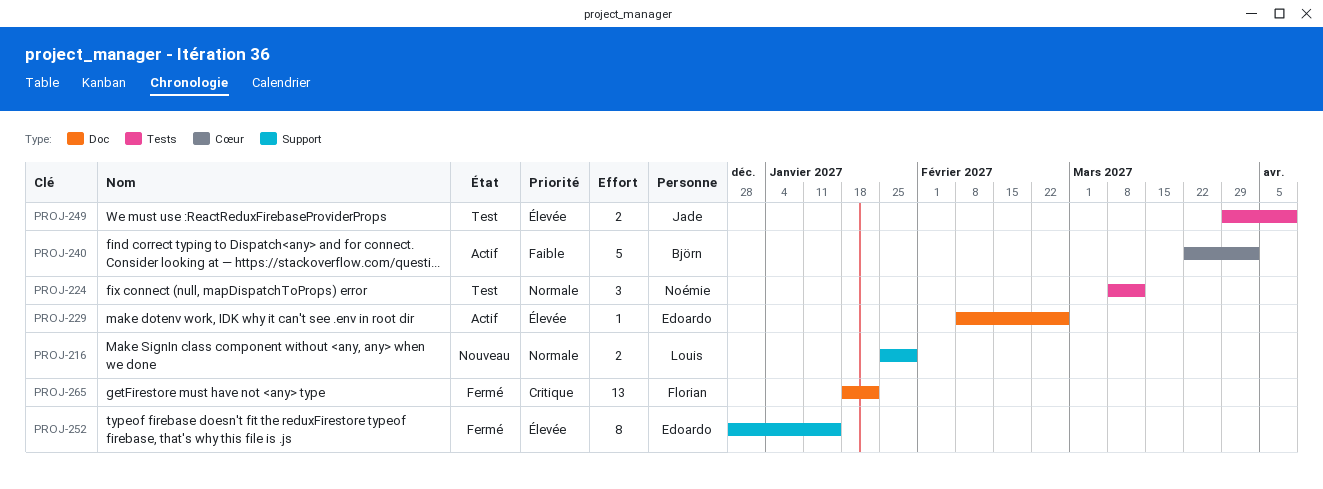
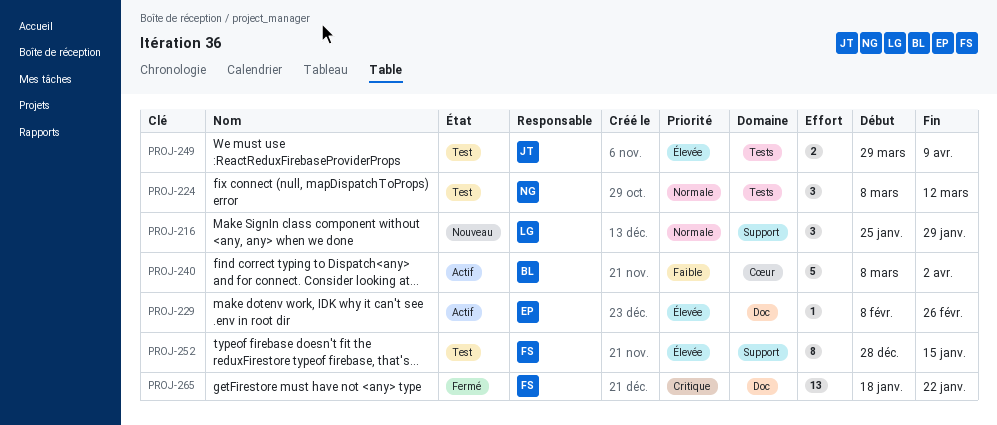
PROJ-216, estimate: 2 -> 3
PROJ-240, start: Mar 22 -> Mar 8
PROJ-252, status: Fermé -> Test
PROJ-252, owner: Edoardo -> Florian

